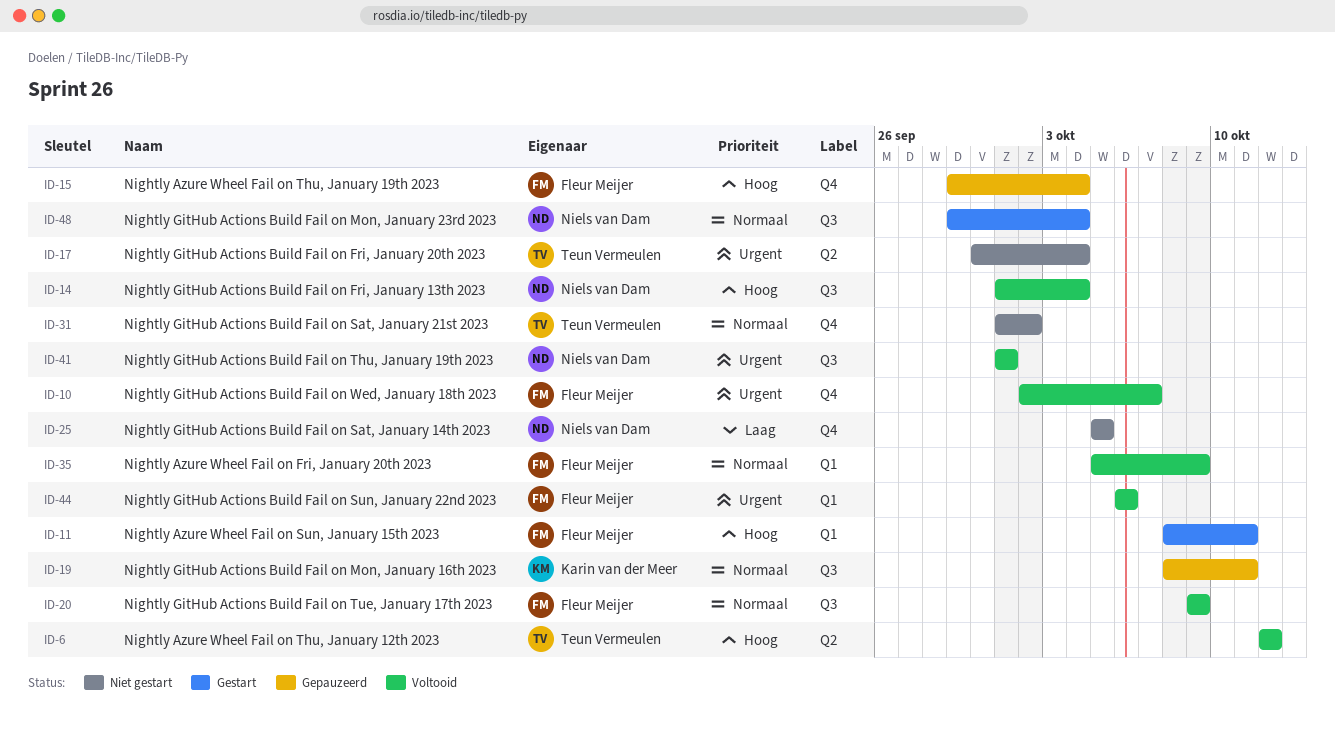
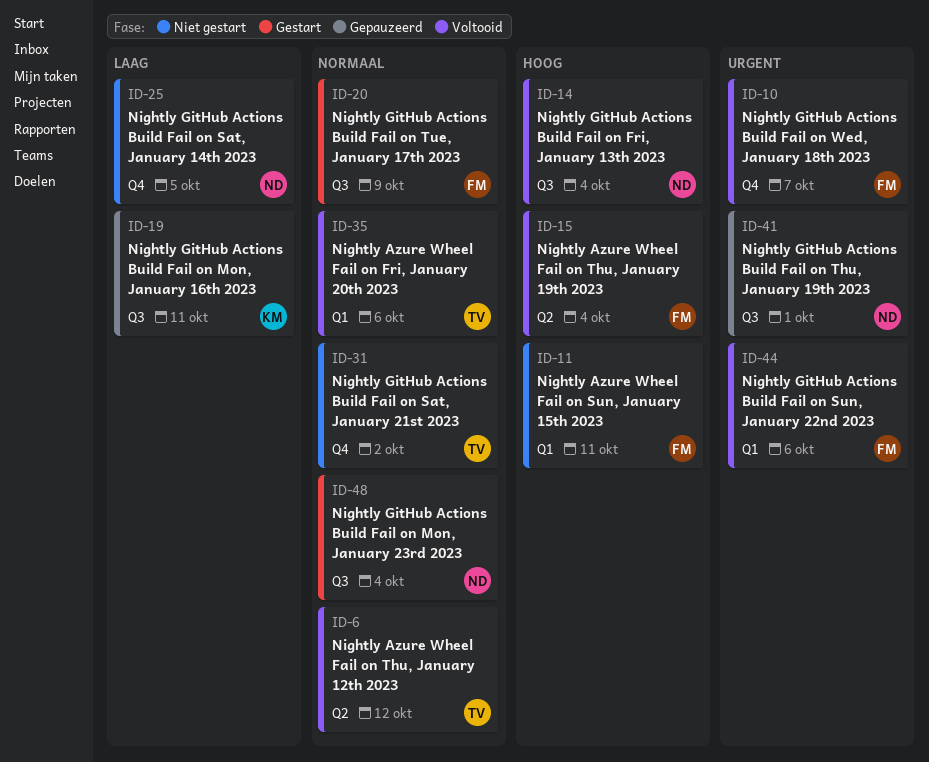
ID-6, priority: Hoog -> Normaal
ID-11, status: Gestart -> Niet gestart
ID-15, status: Gepauzeerd -> Voltooid
ID-15, label: Q4 -> Q2
ID-17: present -> none
ID-19, priority: Normaal -> Laag
ID-20, status: Voltooid -> Gestart
ID-35, owner: Fleur Meijer -> Teun Vermeulen
ID-35, due: Oct 9 -> Oct 6
ID-41, status: Voltooid -> Gepauzeerd

